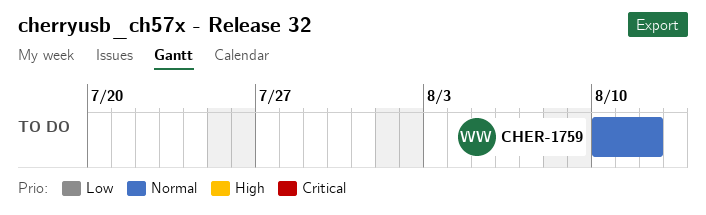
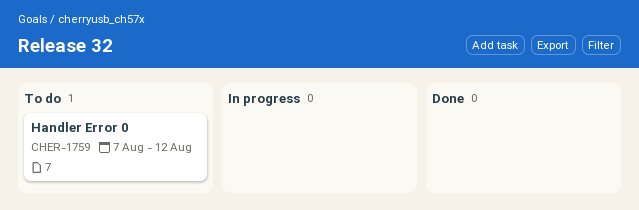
CHER-1759, start: Aug 10 -> Aug 7

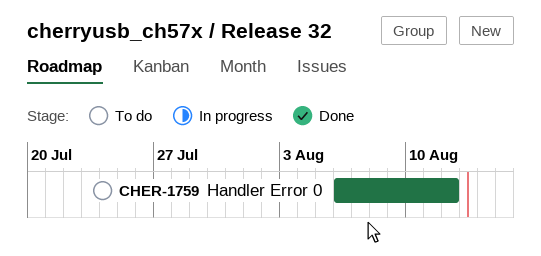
CHER-1759, start: Aug 7 -> Aug 6

